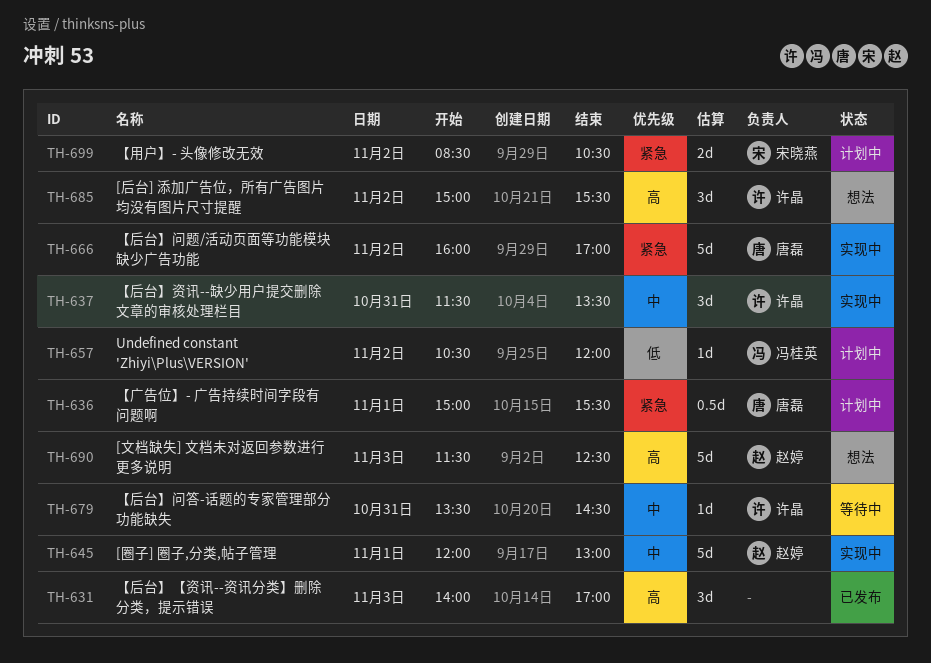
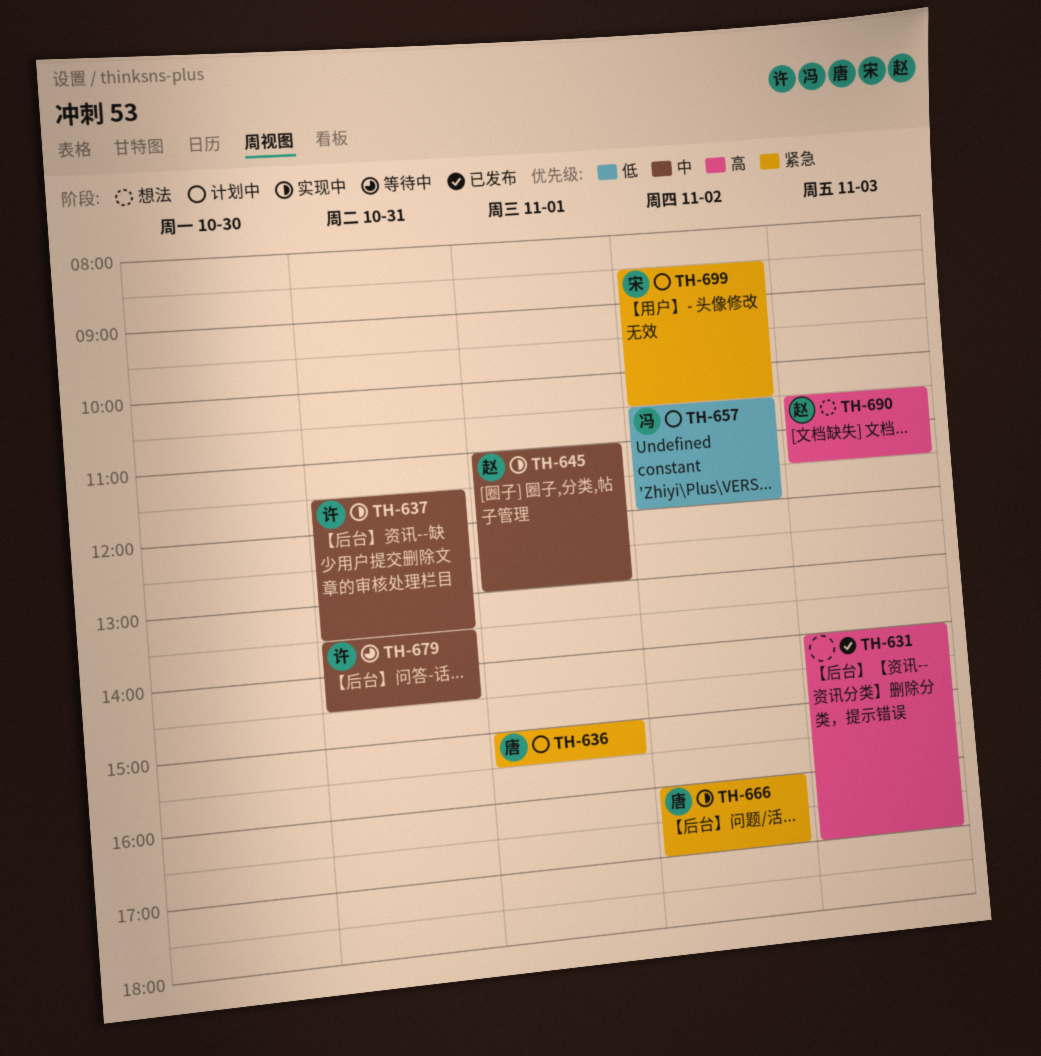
TH-645, begins: 12:00 -> 11:00
TH-685: present -> none
TH-690, begins: 11:30 -> 10:30
TH-690, ends: 12:30 -> 11:30

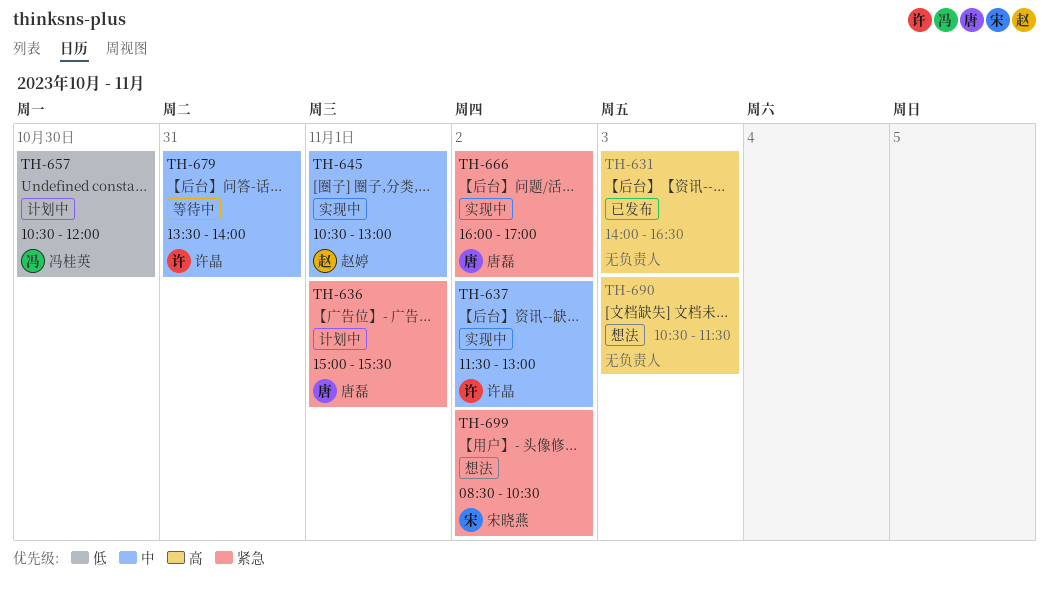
TH-631, ends: 17:00 -> 16:30
TH-637, day: Oct 31 -> Nov 2
TH-637, ends: 13:30 -> 13:00
TH-645, begins: 11:00 -> 10:30
TH-657, day: Nov 2 -> Oct 30
TH-679, ends: 14:30 -> 14:00
TH-690, owner: 赵婷 -> none
TH-699, status: 计划中 -> 想法

